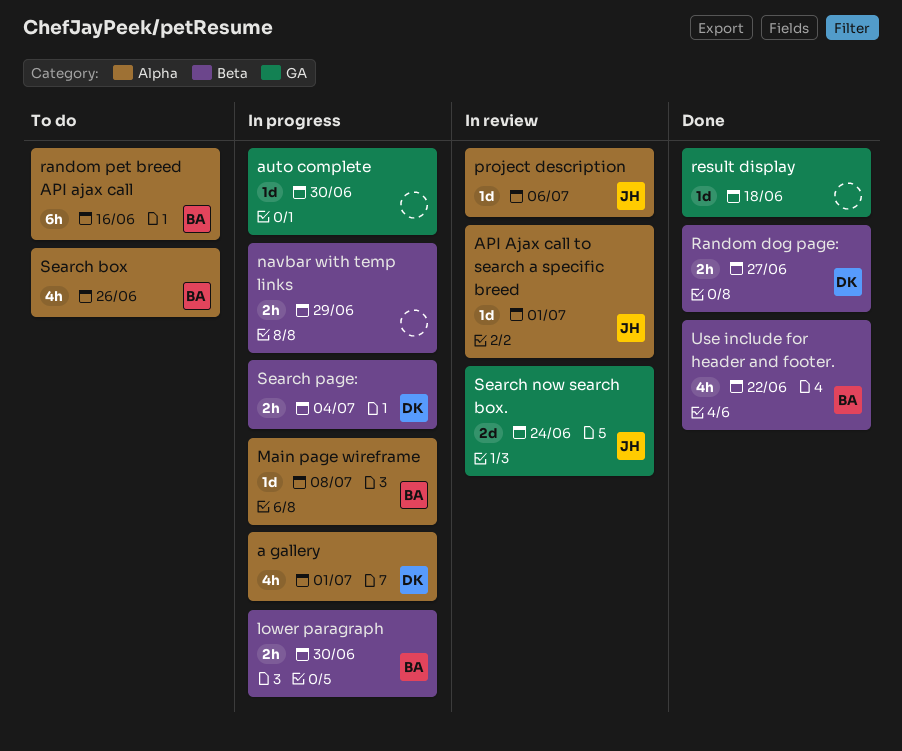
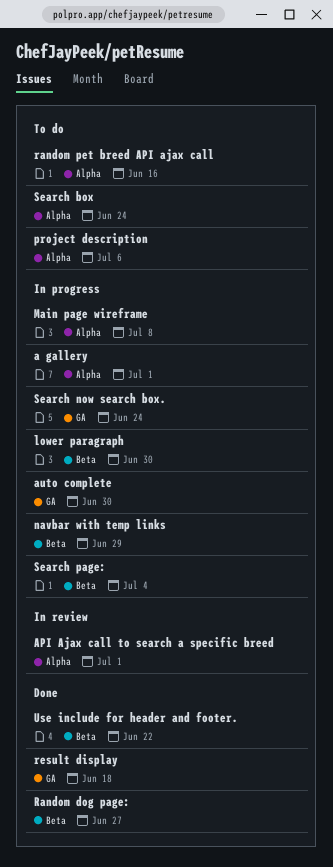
project description, status: In review -> To do
Search box, due: Jun 26 -> Jun 24
Search now search box., status: In review -> In progress

